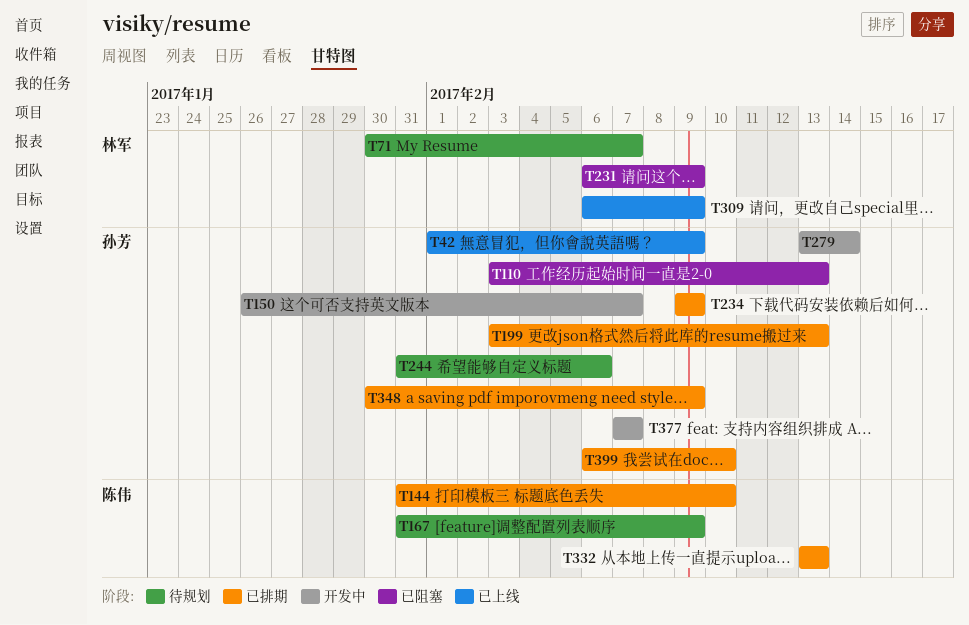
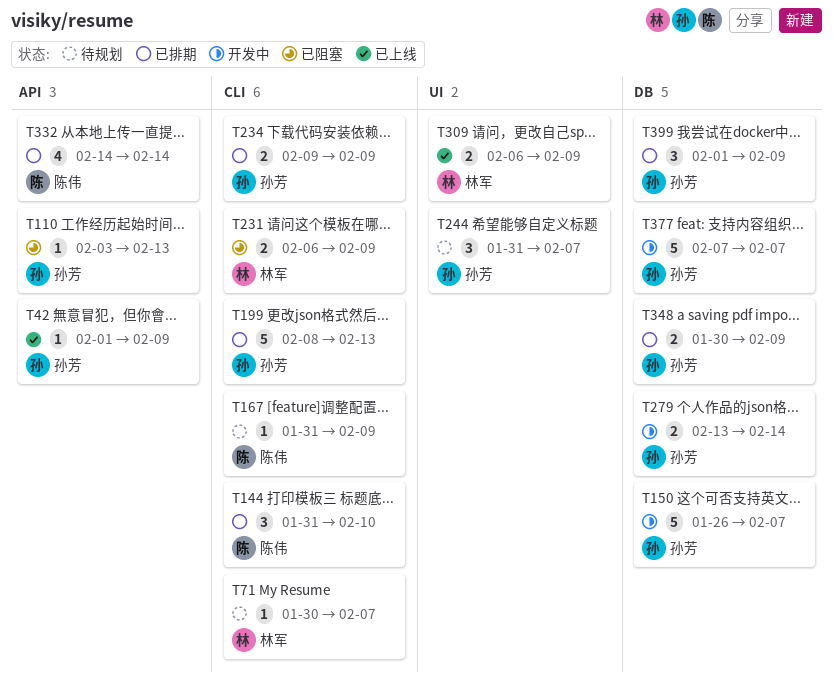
T199, start: Feb 3 -> Feb 8
T244, due: Feb 6 -> Feb 7
T332, start: Feb 13 -> Feb 14
T332, due: Feb 13 -> Feb 14
T399, start: Feb 6 -> Feb 1
T399, due: Feb 10 -> Feb 9

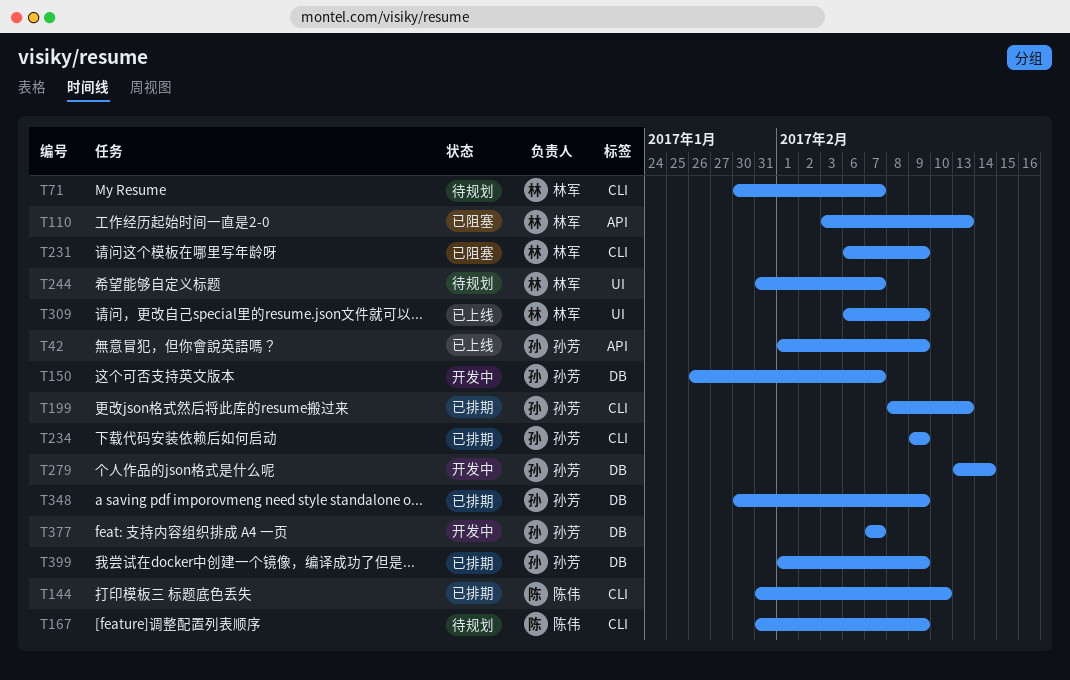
T110, owner: 孙芳 -> 林军
T244, owner: 孙芳 -> 林军
T332: present -> none

